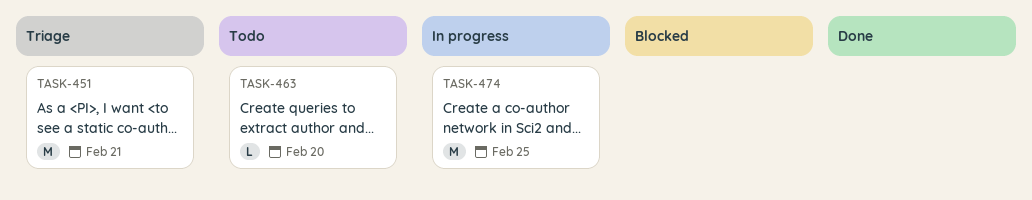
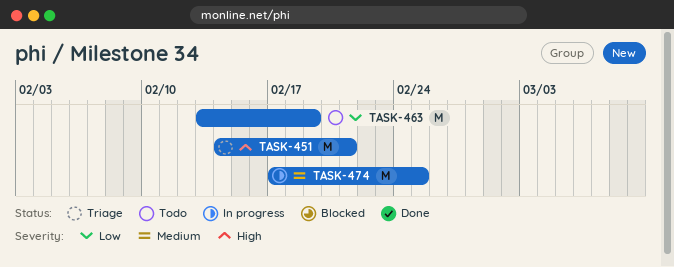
TASK-463, estimate: L -> M
TASK-463, due: Feb 20 -> Feb 19

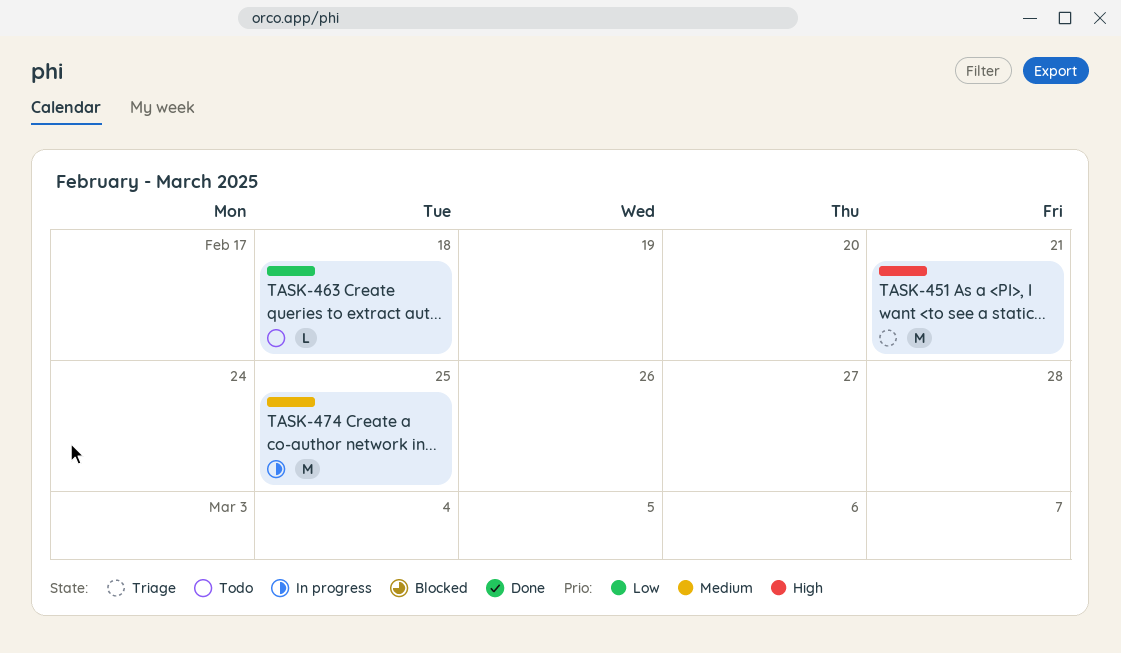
TASK-463, estimate: M -> L
TASK-463, due: Feb 19 -> Feb 18

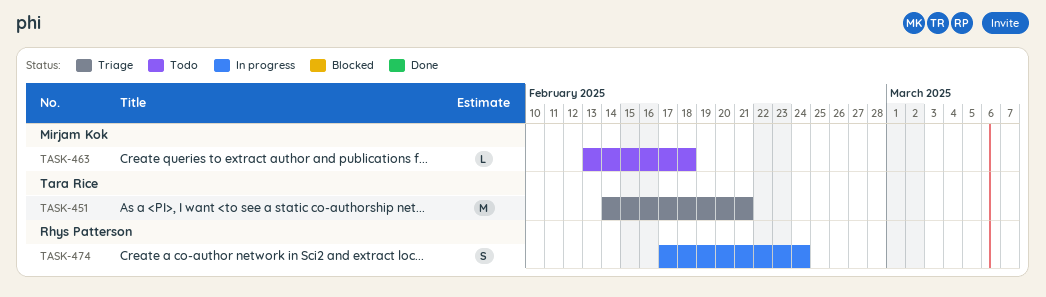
TASK-474, estimate: M -> S
TASK-474, due: Feb 25 -> Feb 24

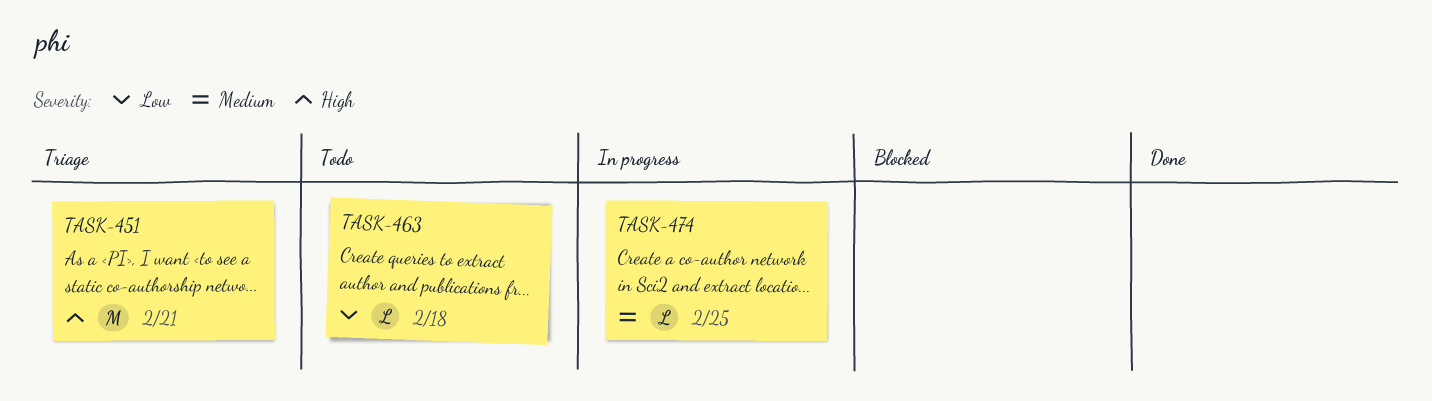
TASK-474, estimate: S -> L
TASK-474, due: Feb 24 -> Feb 25

